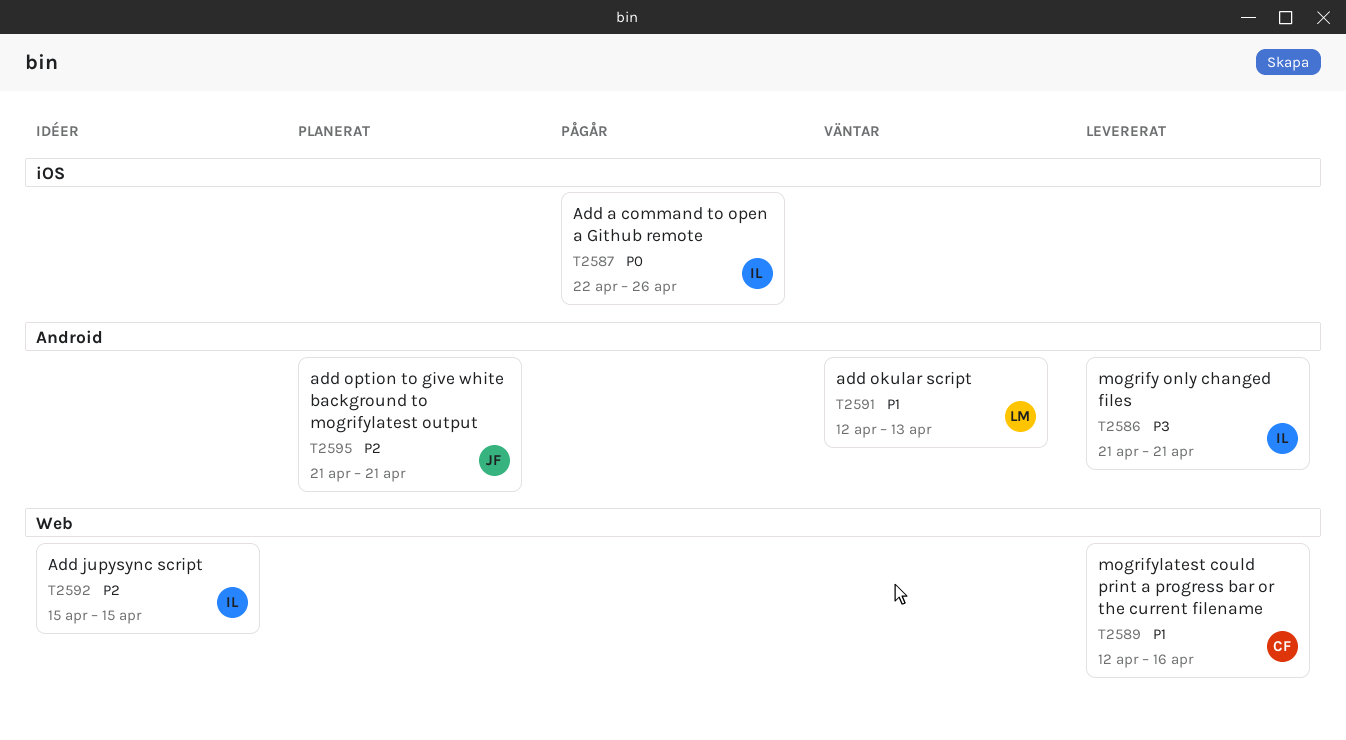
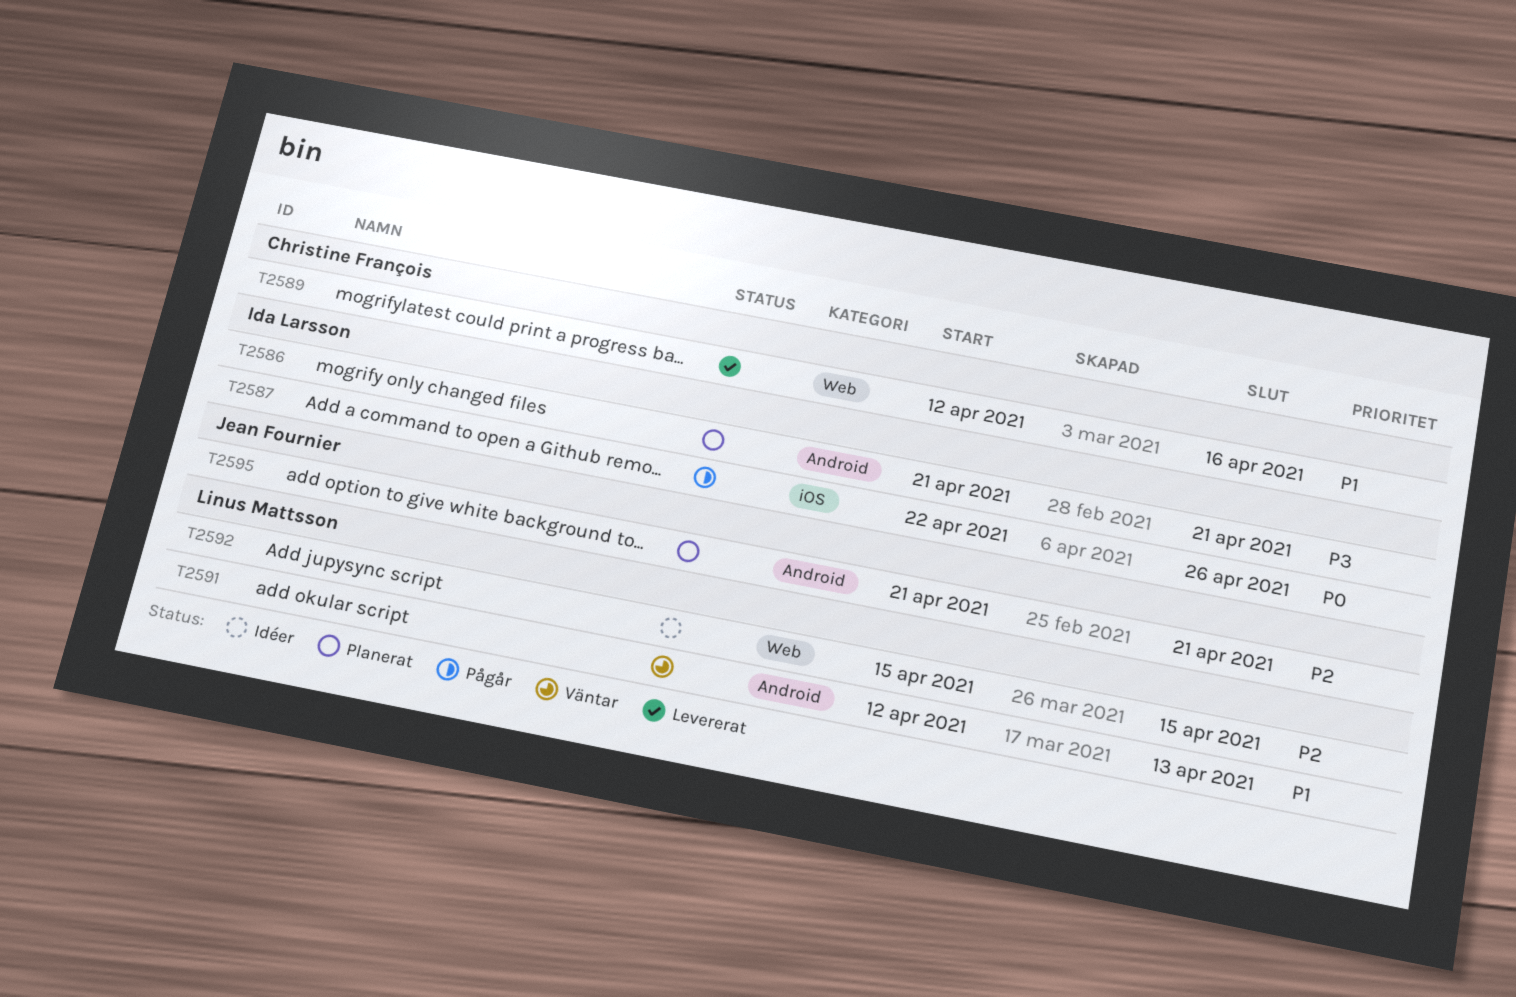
T2586, status: Levererat -> Planerat
T2592, owner: Ida Larsson -> Linus Mattsson

